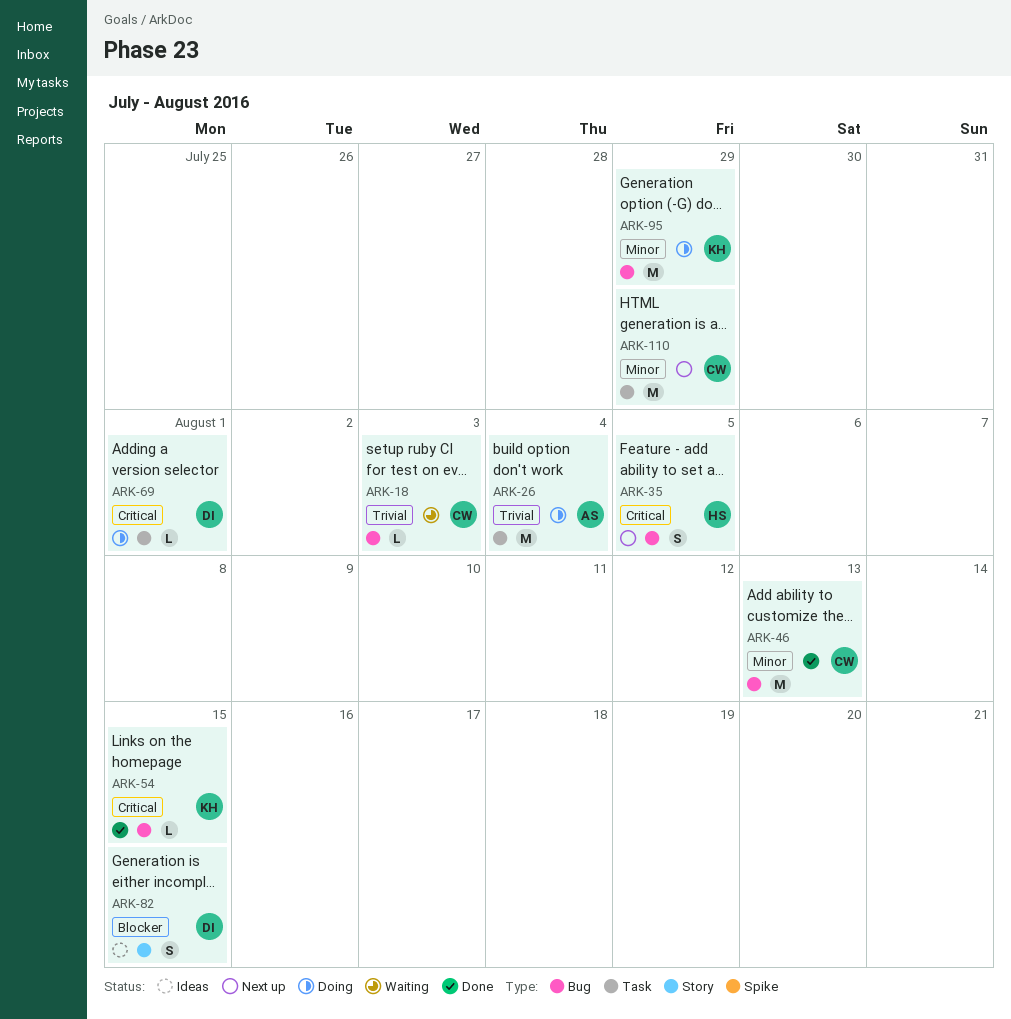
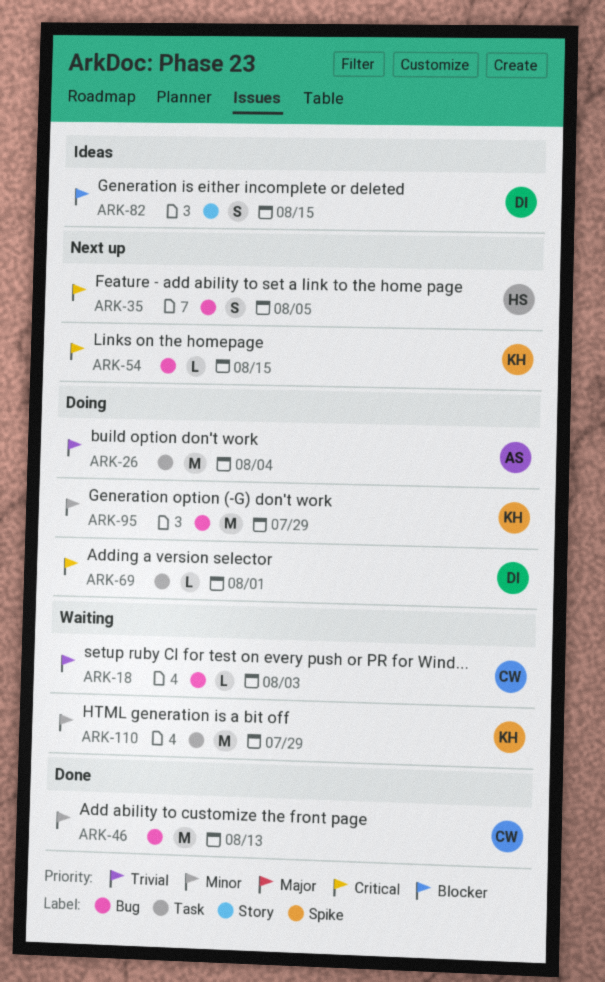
ARK-54, status: Done -> Next up
ARK-110, status: Next up -> Waiting
ARK-110, owner: CW -> KH

